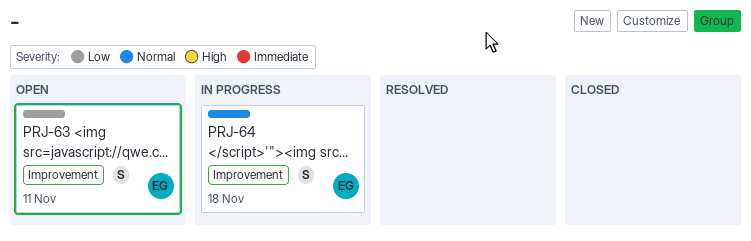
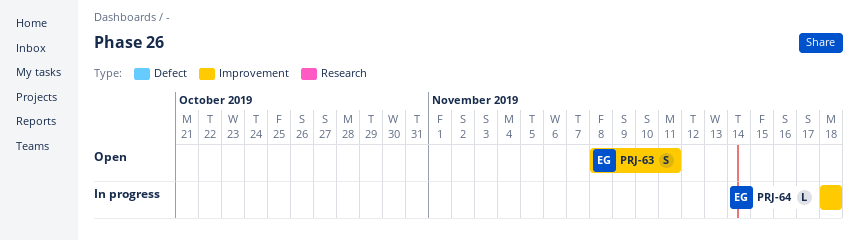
PRJ-64, estimate: S -> L

